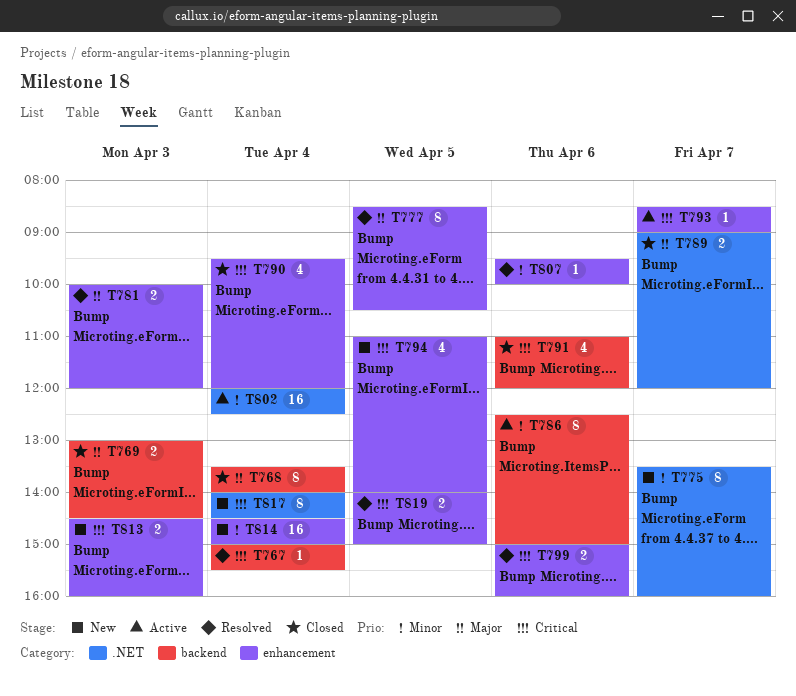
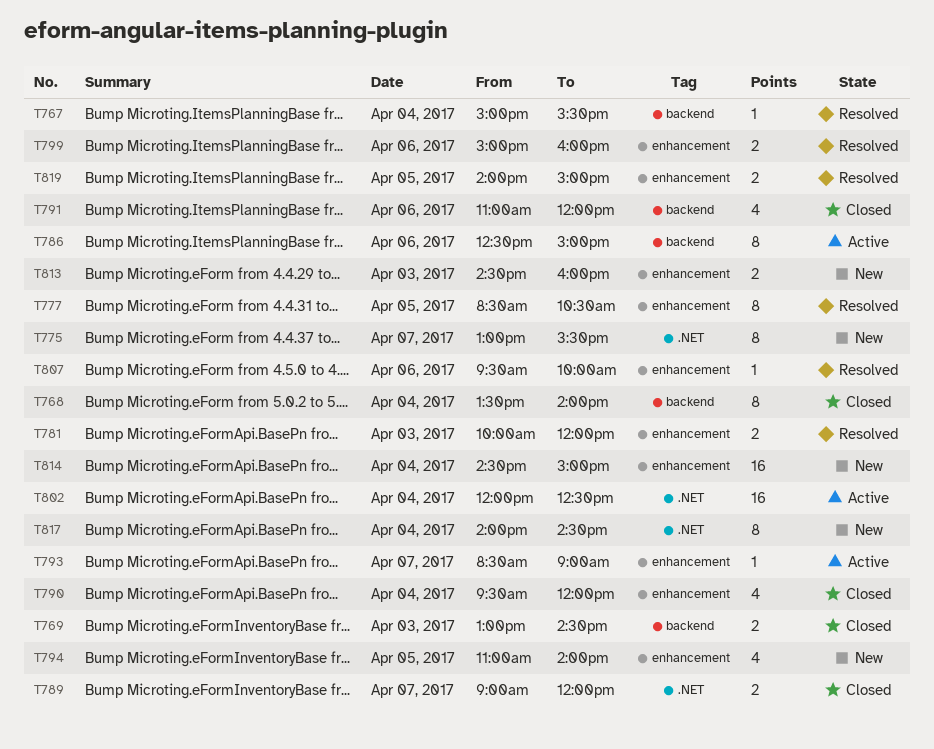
T775, begins: 13:30 -> 13:00
T775, ends: 16:00 -> 15:30

